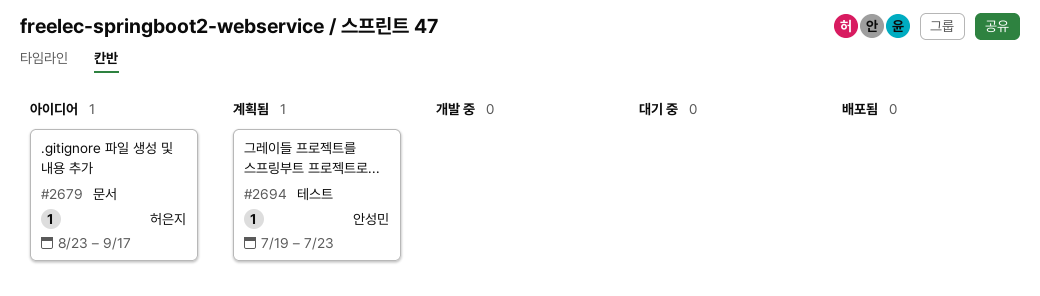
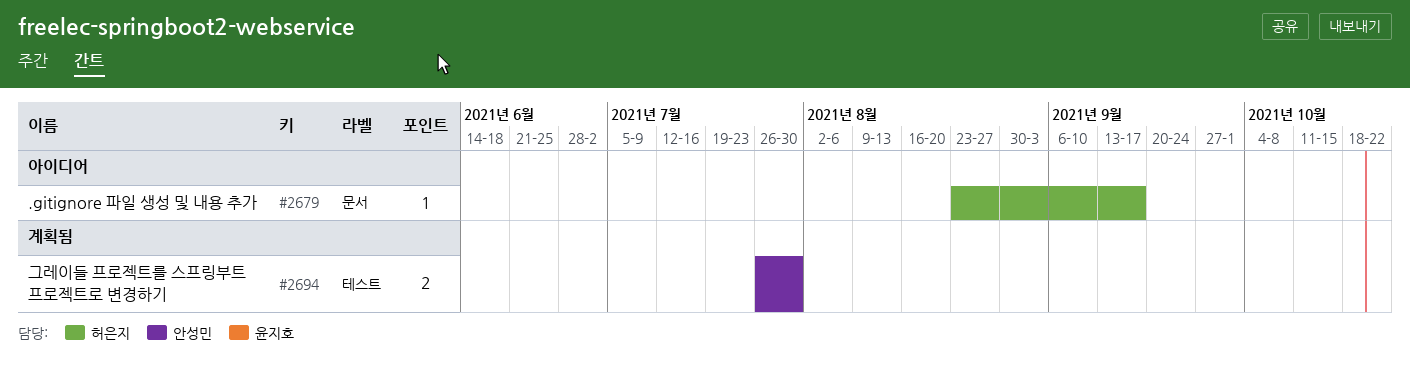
#2694, estimate: 1 -> 2
#2694, start: Jul 19 -> Jul 26
#2694, due: Jul 23 -> Jul 30

